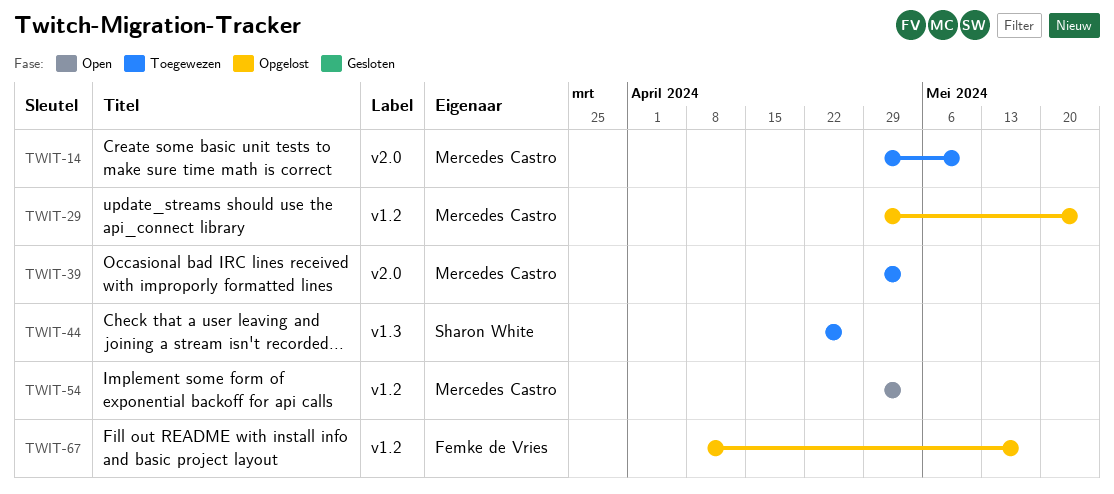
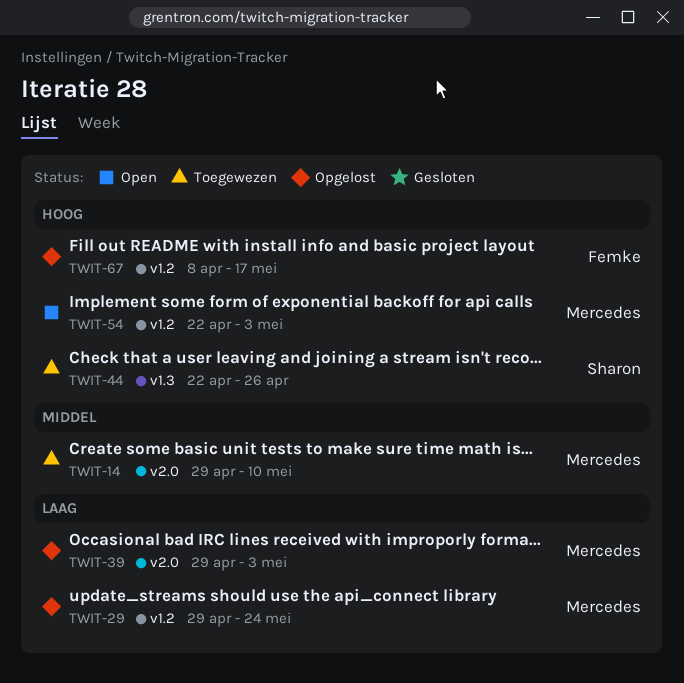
TWIT-39, status: Toegewezen -> Opgelost
TWIT-54, start: Apr 29 -> Apr 22

